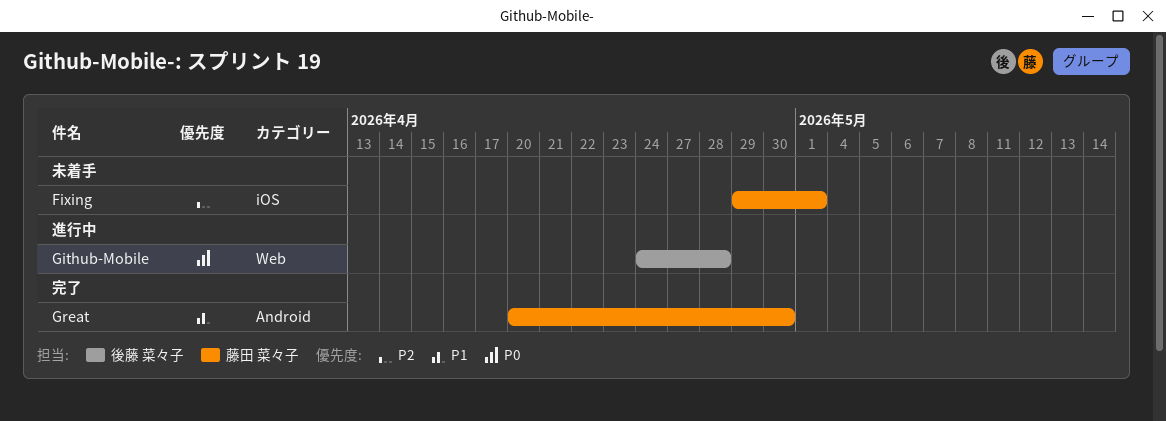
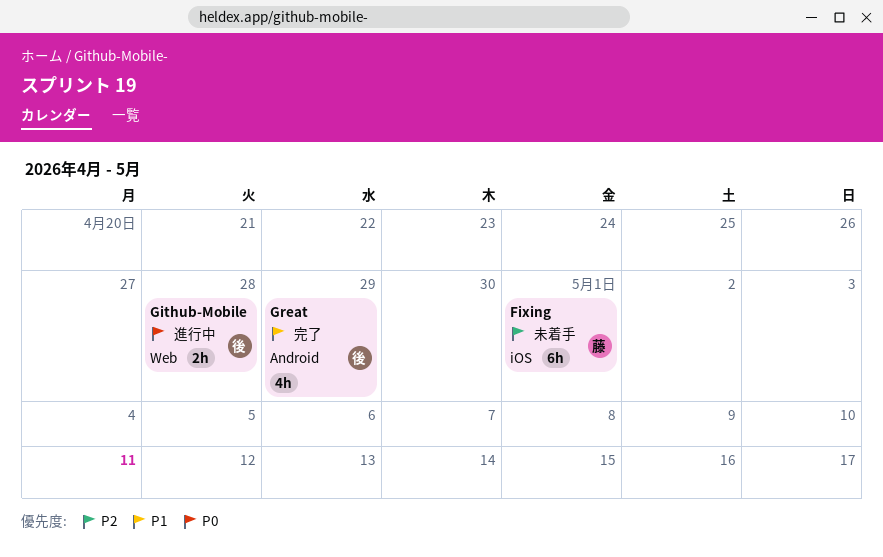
Great, owner: 藤田 菜々子 -> 後藤 菜々子
Great, due: Apr 30 -> Apr 29

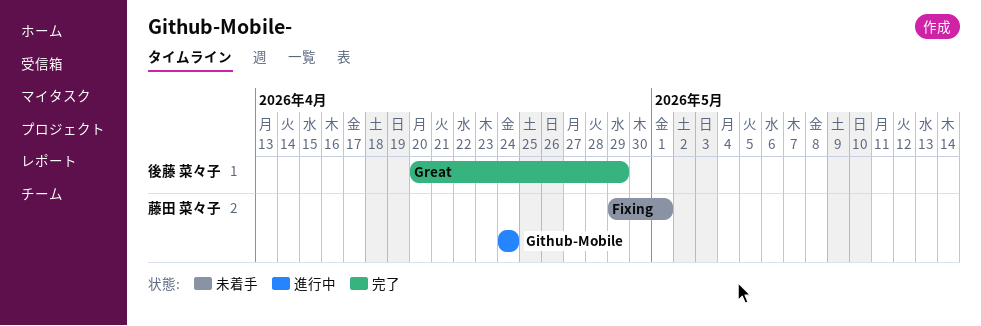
Github-Mobile, owner: 後藤 菜々子 -> 藤田 菜々子
Github-Mobile, due: Apr 28 -> Apr 24

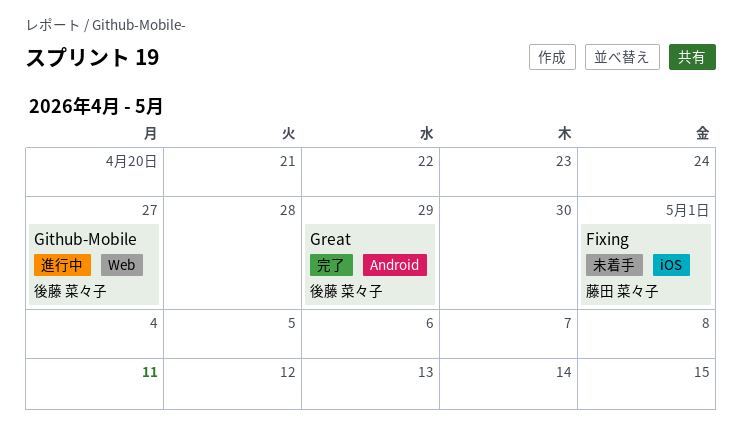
Github-Mobile, owner: 藤田 菜々子 -> 後藤 菜々子
Github-Mobile, due: Apr 24 -> Apr 27

